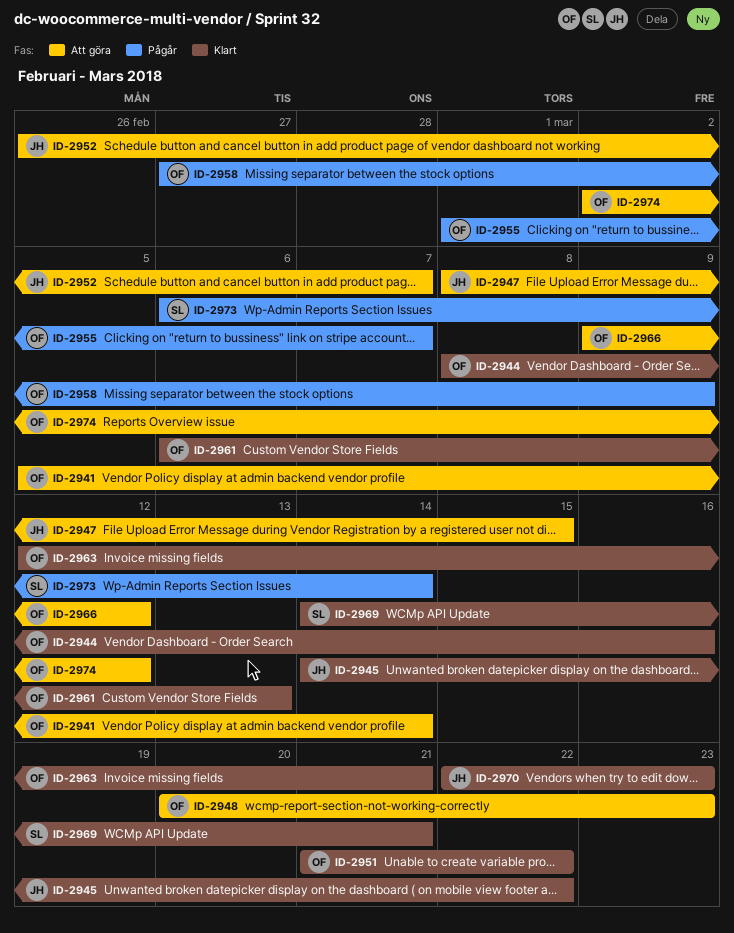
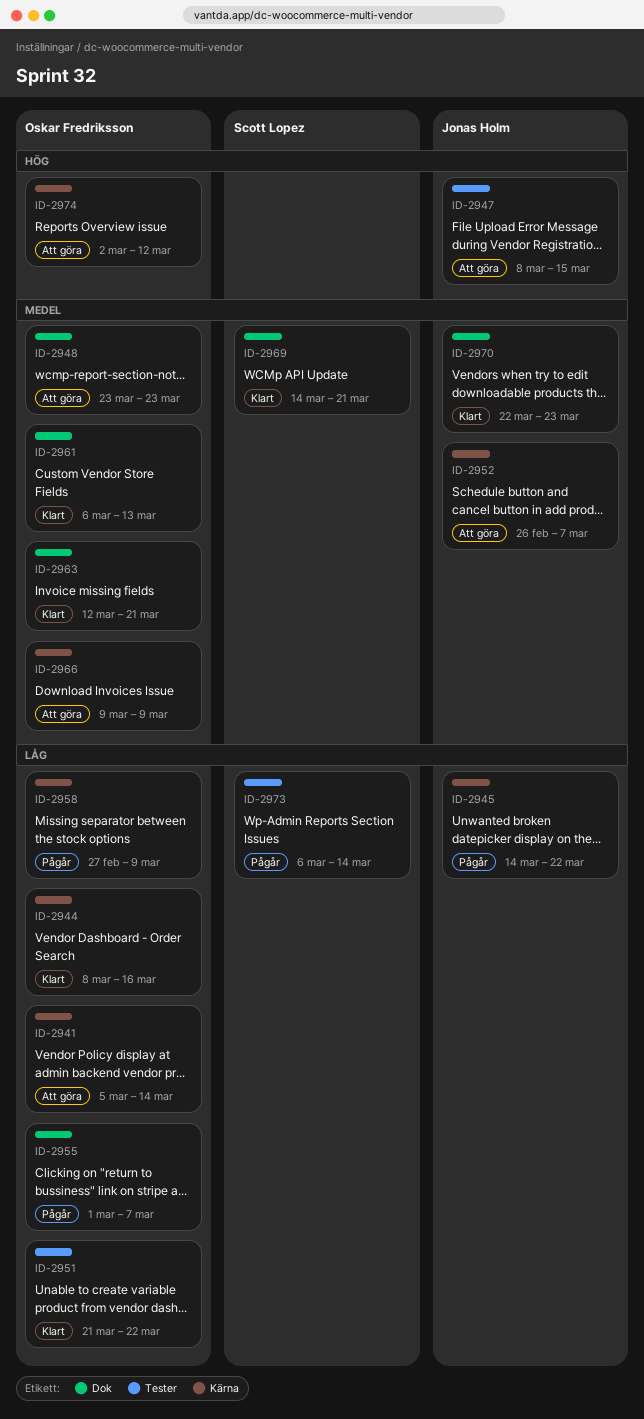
ID-2945, status: Klart -> Pågår
ID-2948, start: Mar 20 -> Mar 23
ID-2966, due: Mar 12 -> Mar 9

